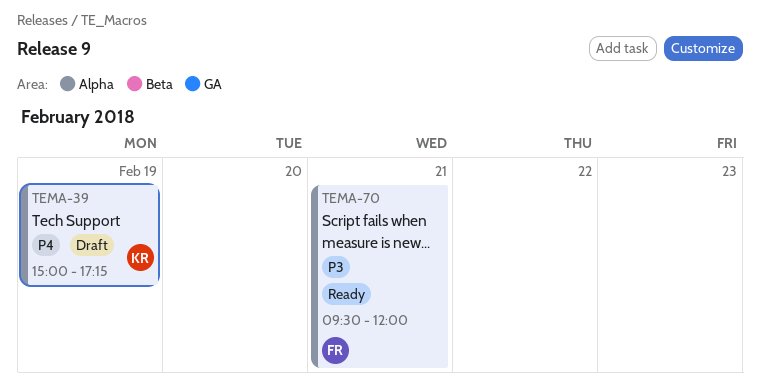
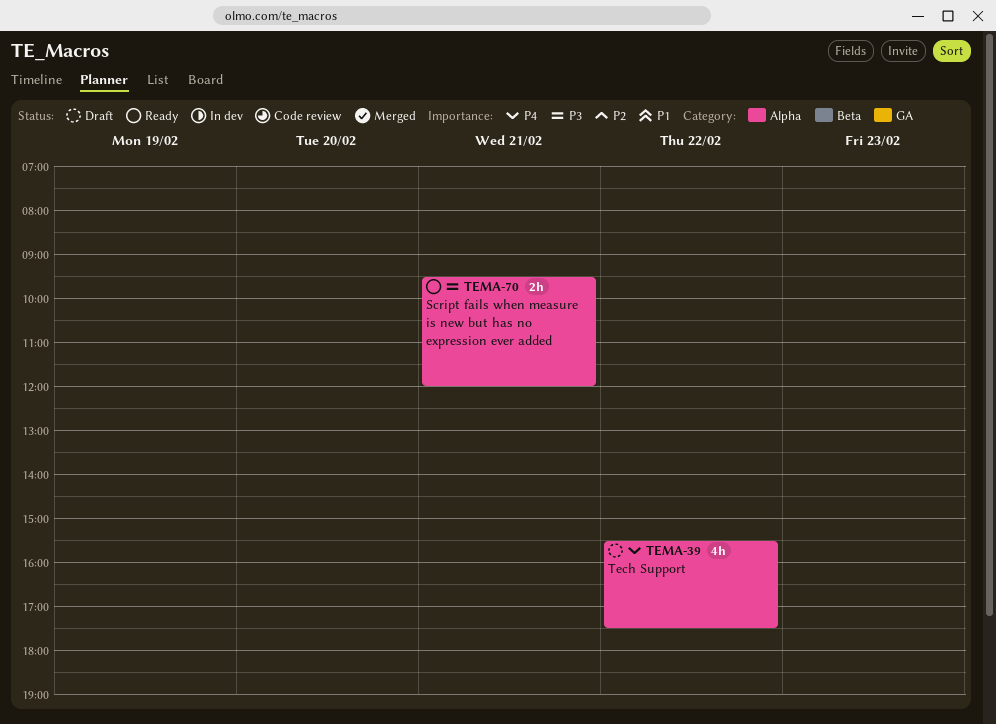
TEMA-39, day: Feb 19 -> Feb 22
TEMA-39, begins: 15:00 -> 15:30
TEMA-39, ends: 17:15 -> 17:30

